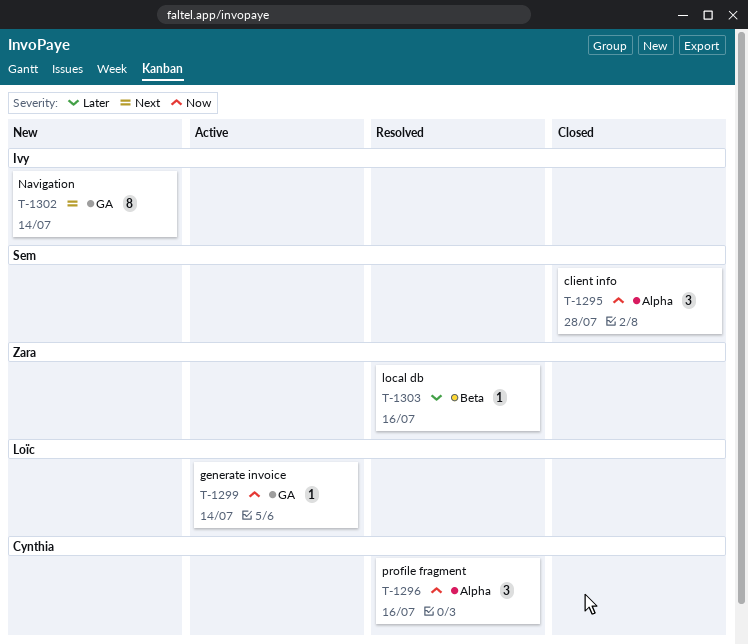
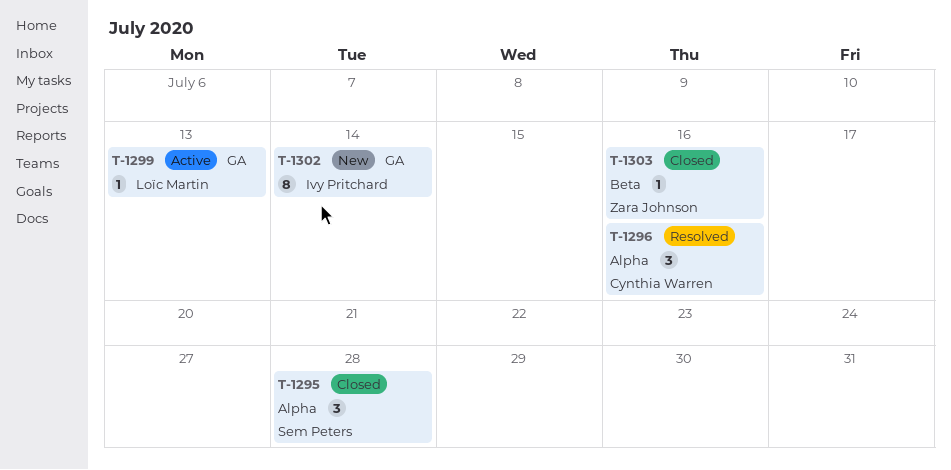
T-1299, due: Jul 14 -> Jul 13
T-1303, status: Resolved -> Closed

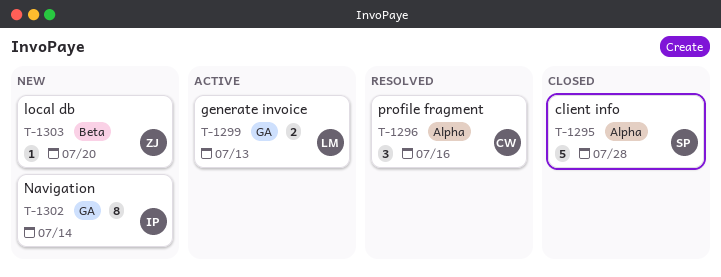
T-1295, estimate: 3 -> 5
T-1299, estimate: 1 -> 2
T-1303, status: Closed -> New
T-1303, due: Jul 16 -> Jul 20

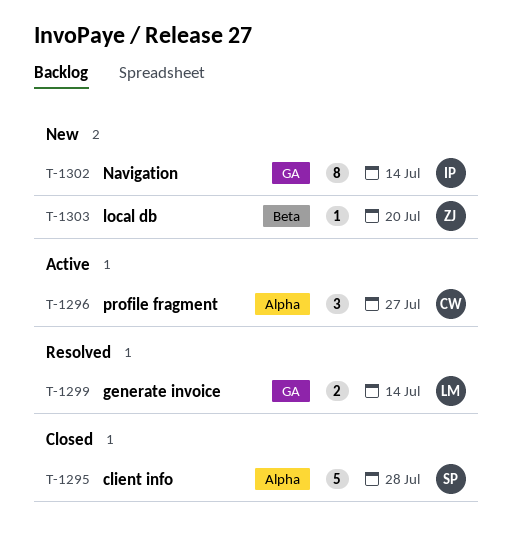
T-1296, status: Resolved -> Active
T-1296, due: Jul 16 -> Jul 27
T-1299, status: Active -> Resolved
T-1299, due: Jul 13 -> Jul 14

